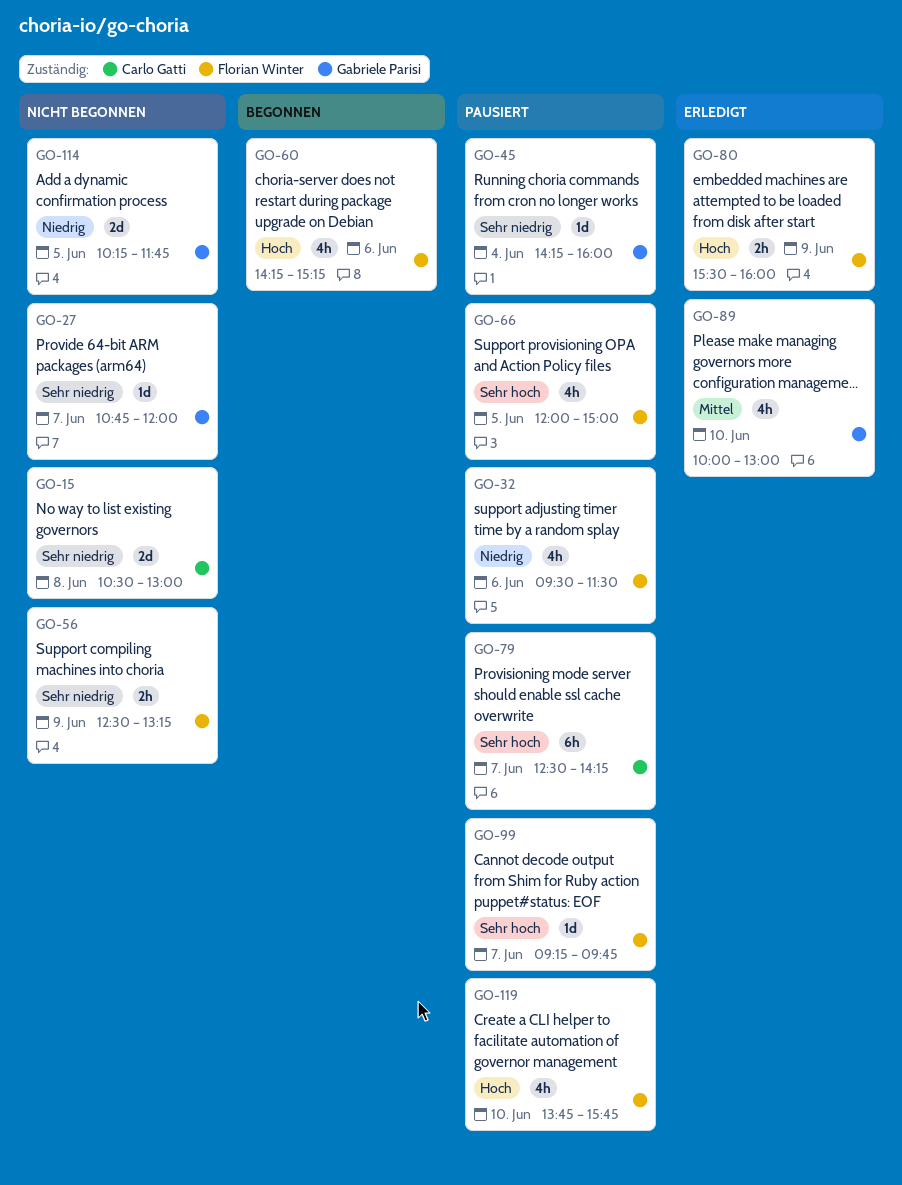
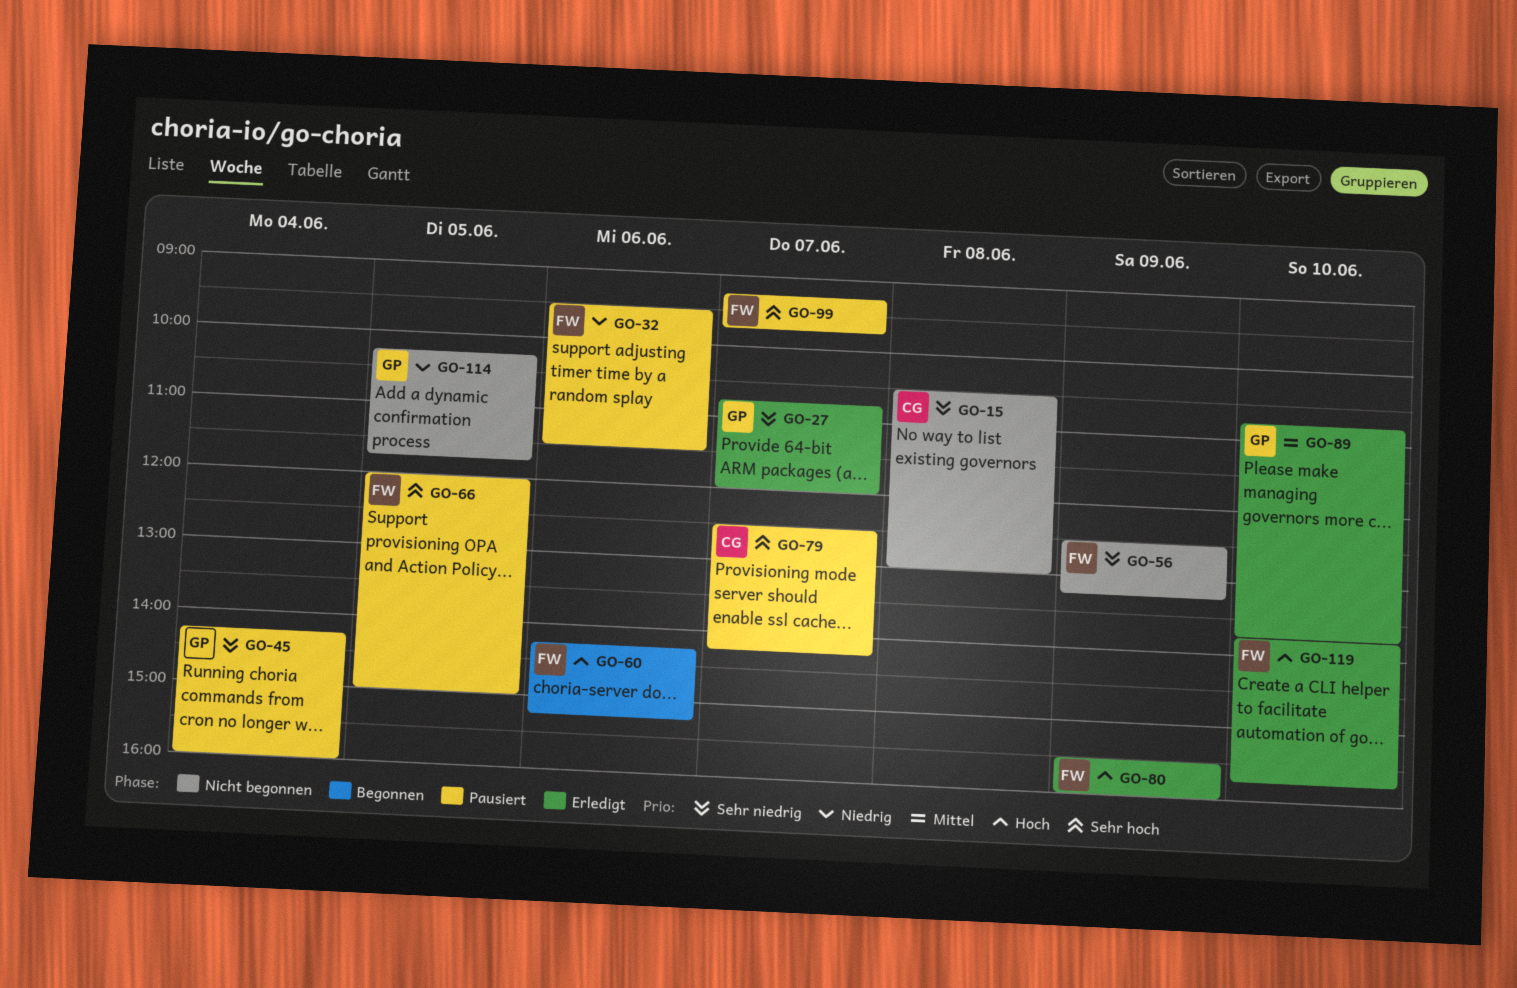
GO-27, status: Nicht begonnen -> Erledigt
GO-89, begins: 10:00 -> 10:45
GO-89, ends: 13:00 -> 13:45
GO-119, status: Pausiert -> Erledigt

